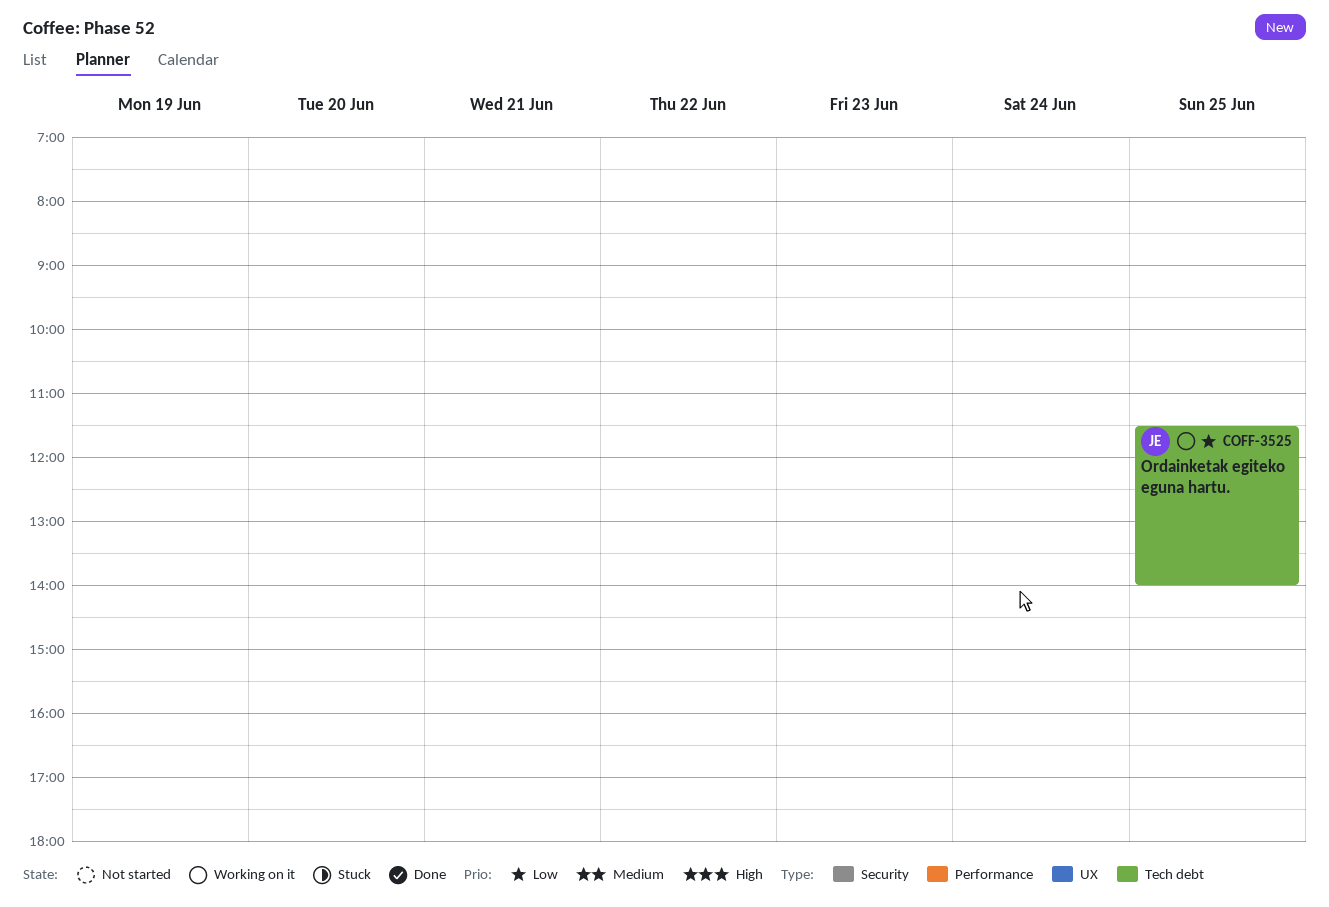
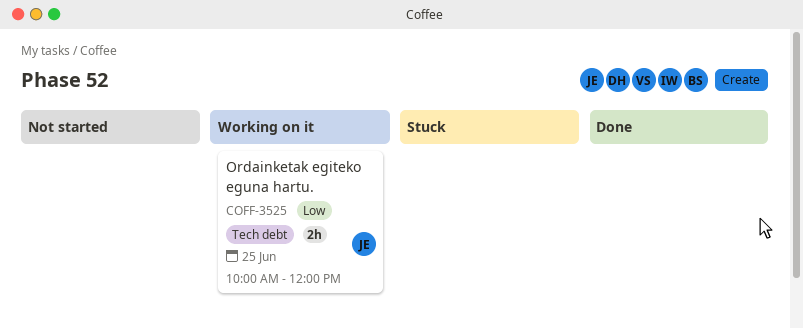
COFF-3525, begins: 11:30 -> 10:00
COFF-3525, ends: 14:00 -> 12:00

